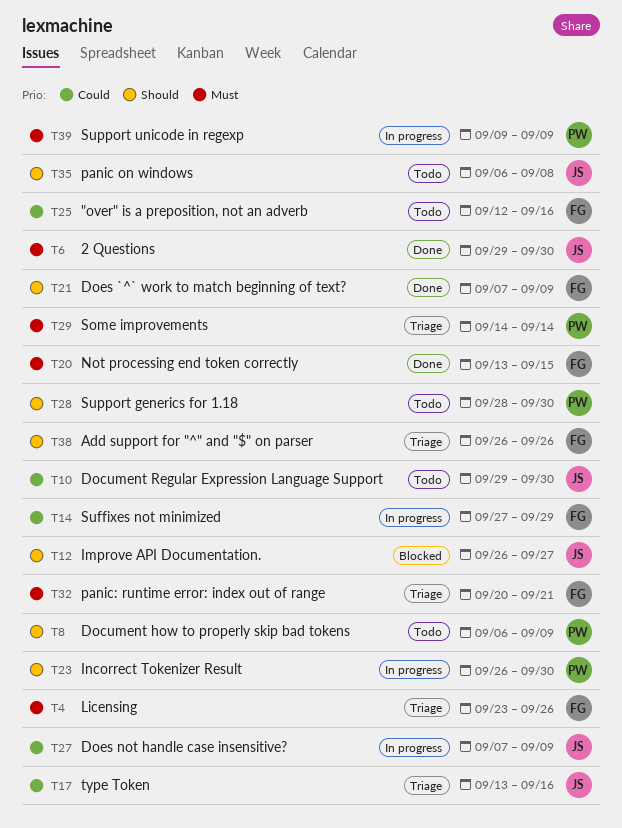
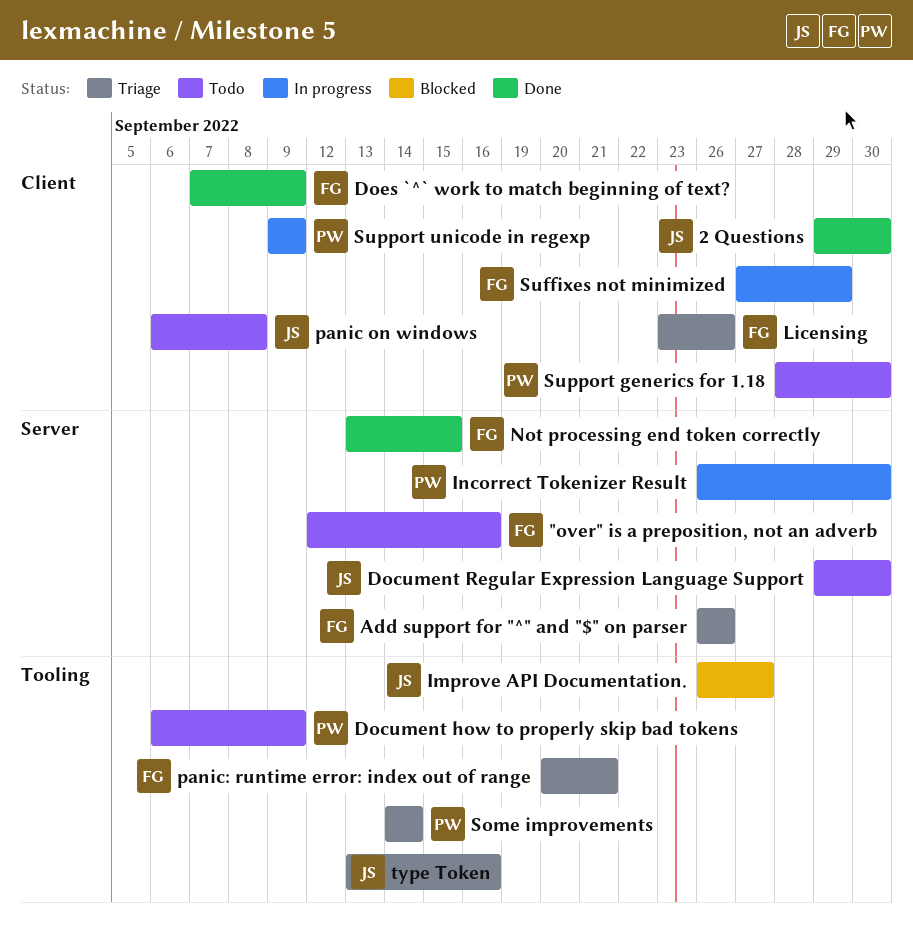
Does not handle case insensitive?: present -> none

